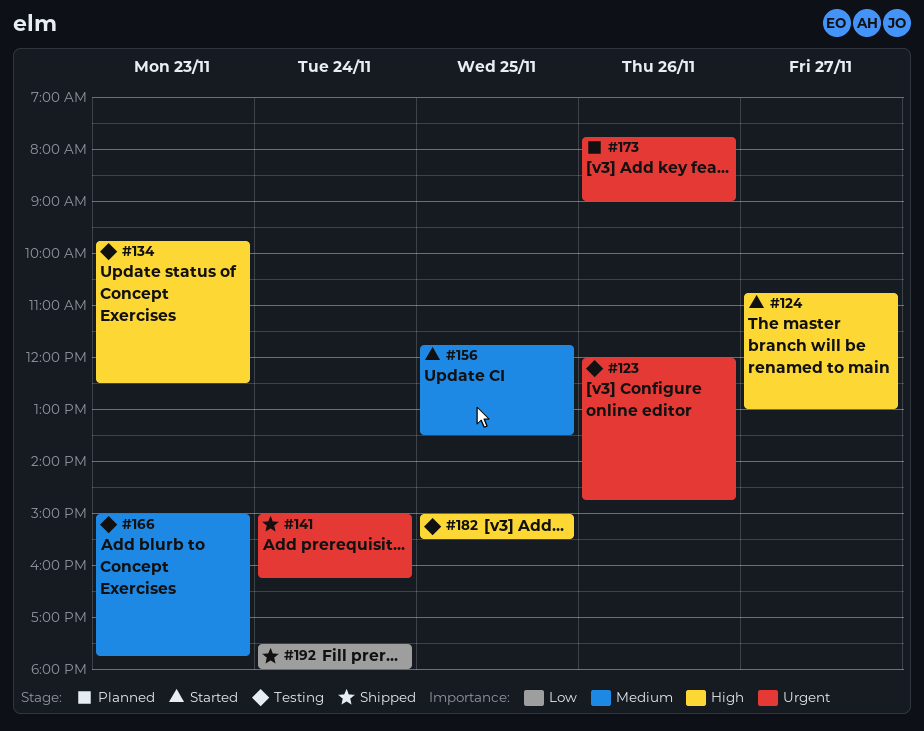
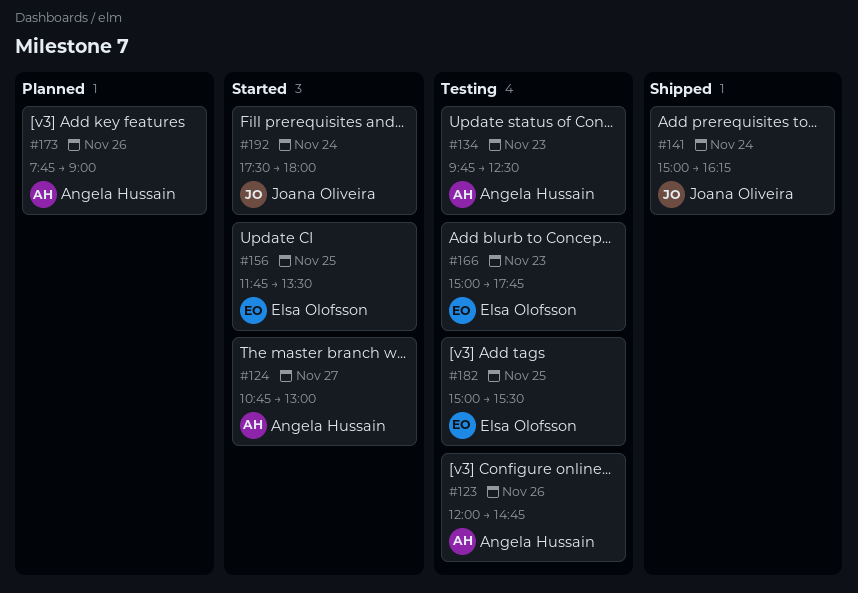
#192, status: Shipped -> Started

